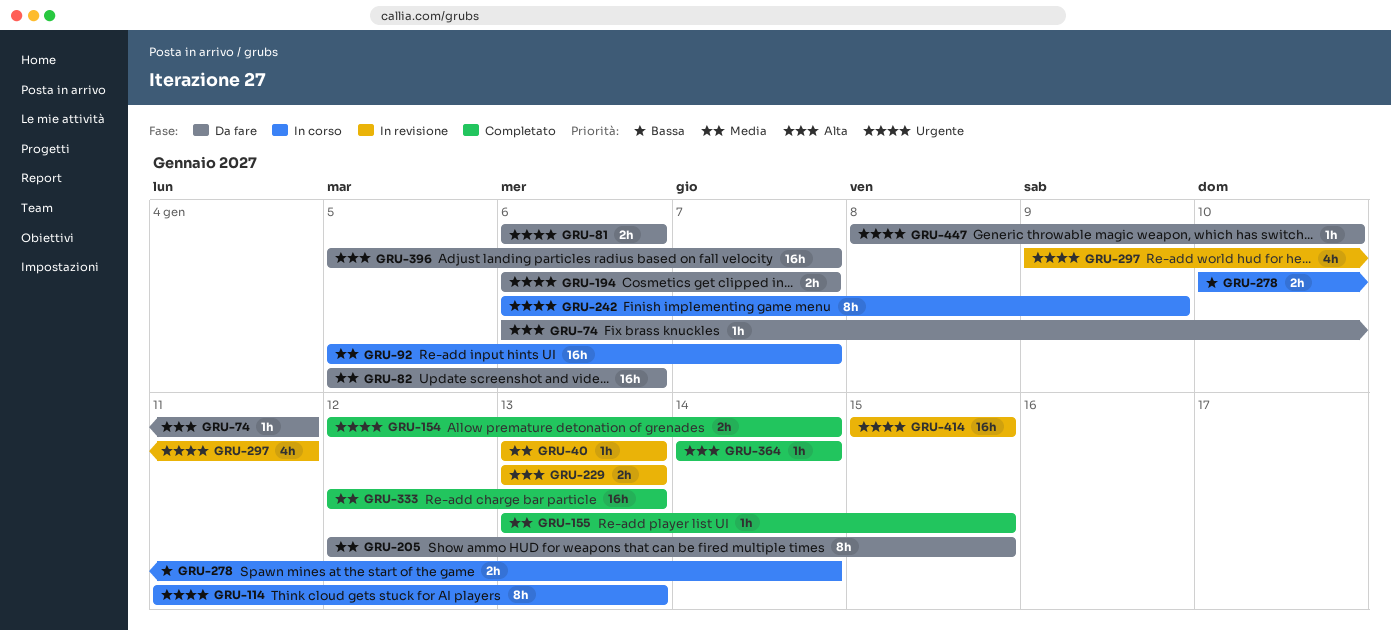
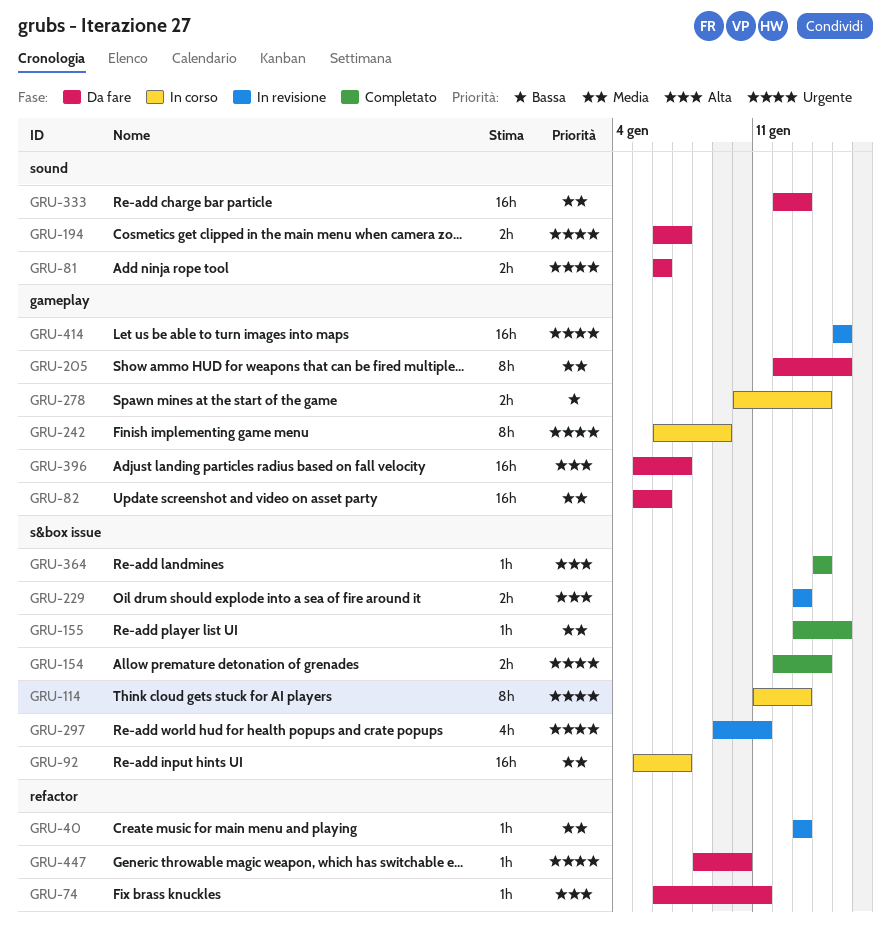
GRU-333, status: Completato -> Da fare

